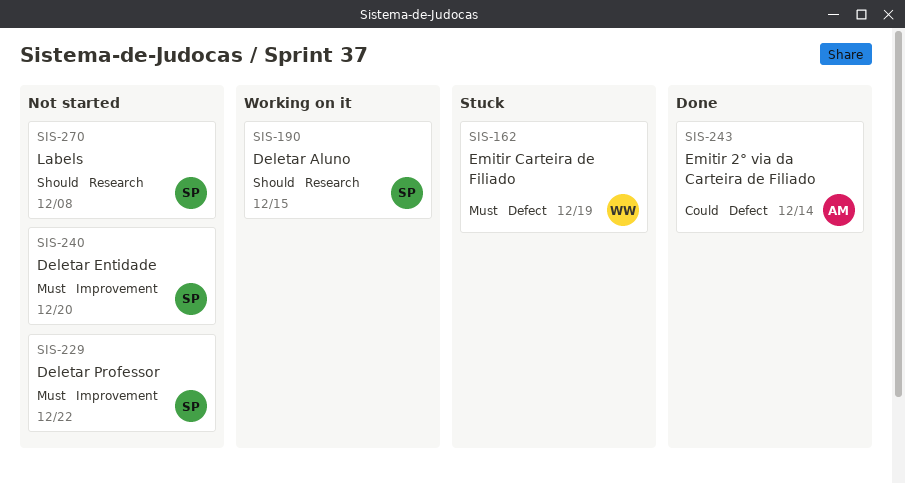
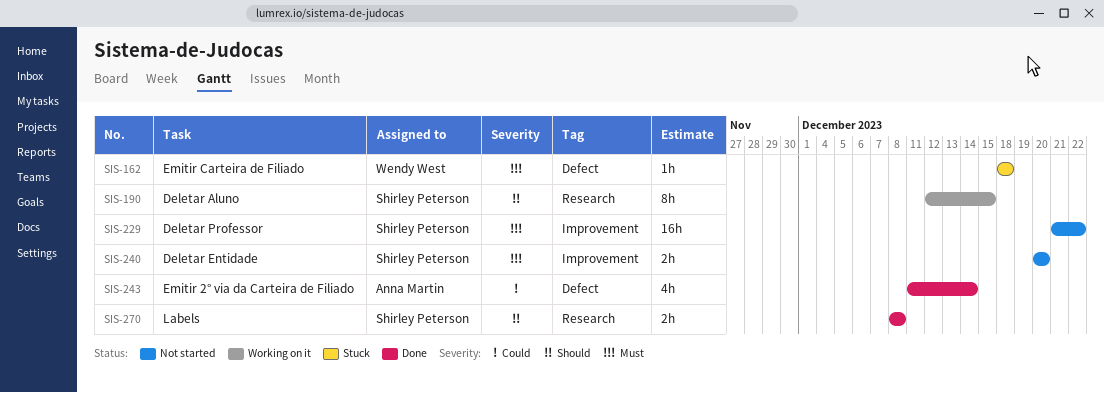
SIS-162, due: Dec 19 -> Dec 18
SIS-270, status: Not started -> Done

